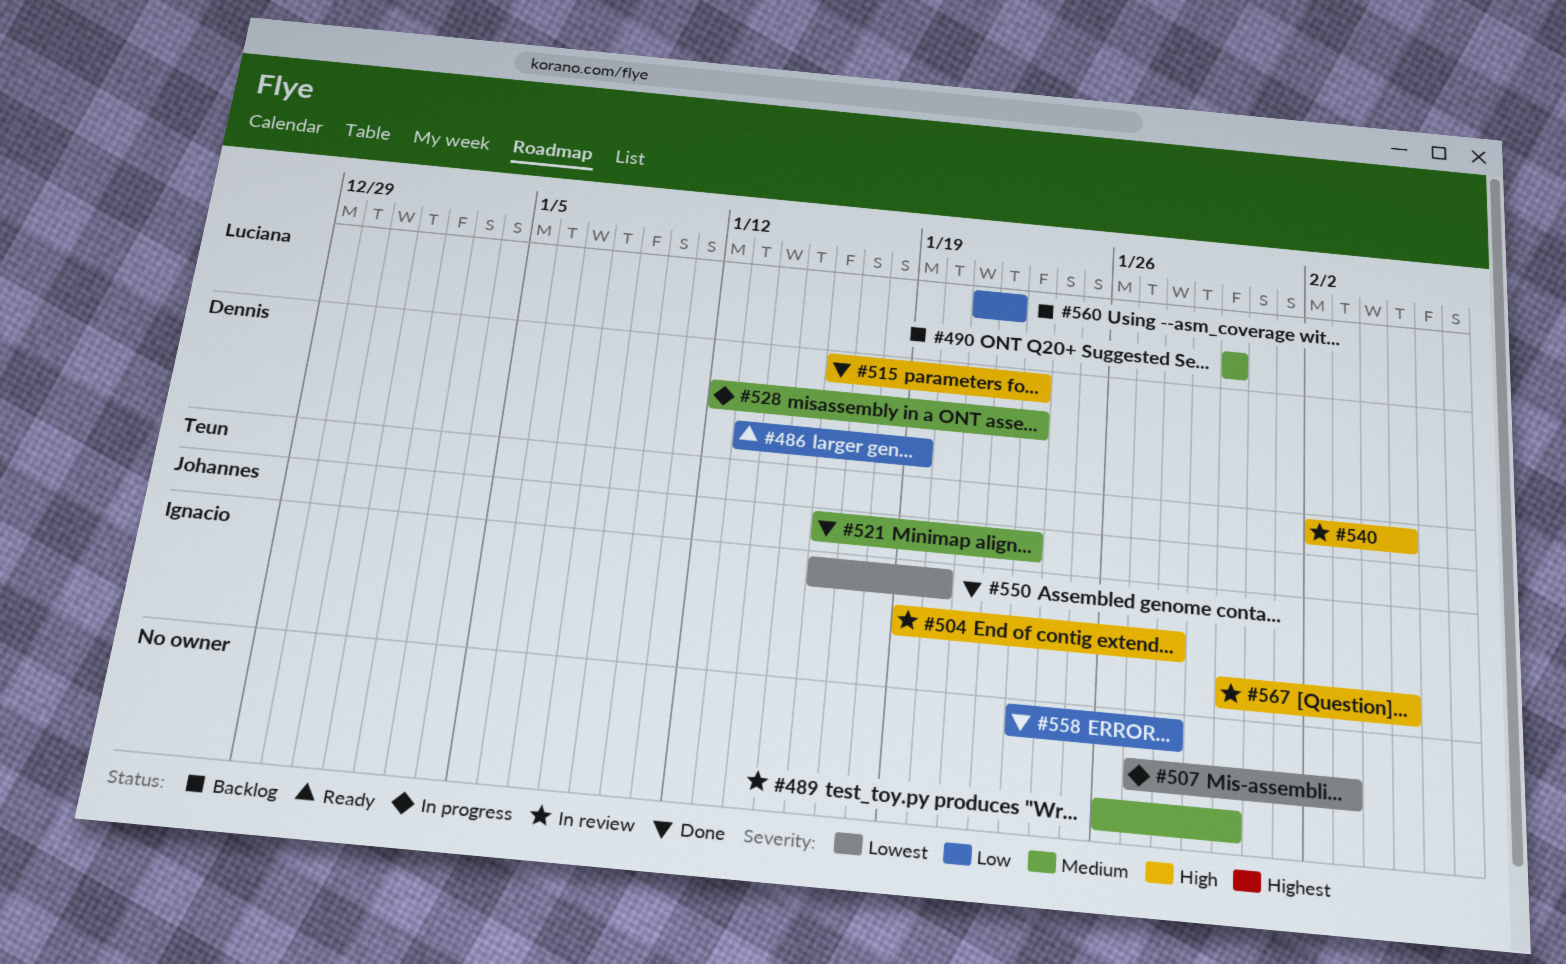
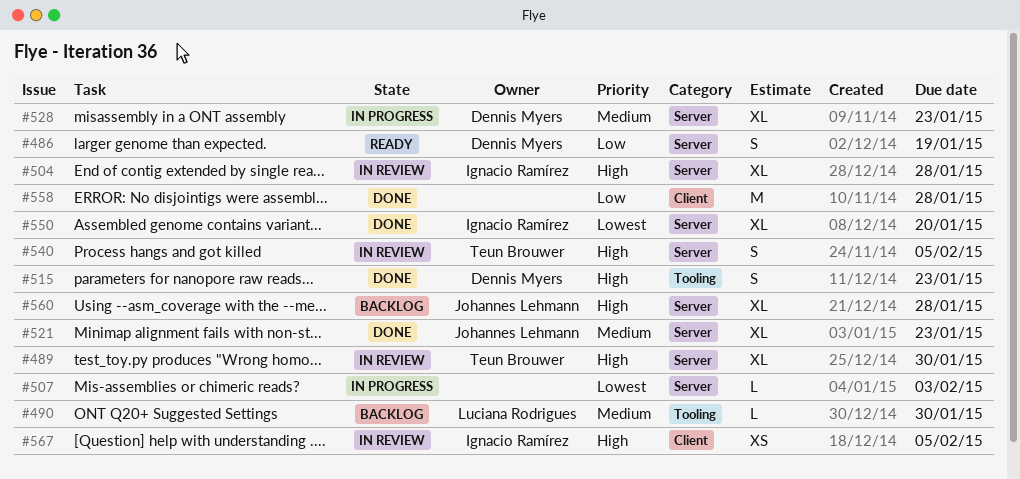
#489, owner: none -> Teun Brouwer
#489, priority: Medium -> High
#560, owner: Luciana Rodrigues -> Johannes Lehmann
#560, priority: Low -> High
#560, due: Jan 22 -> Jan 28

